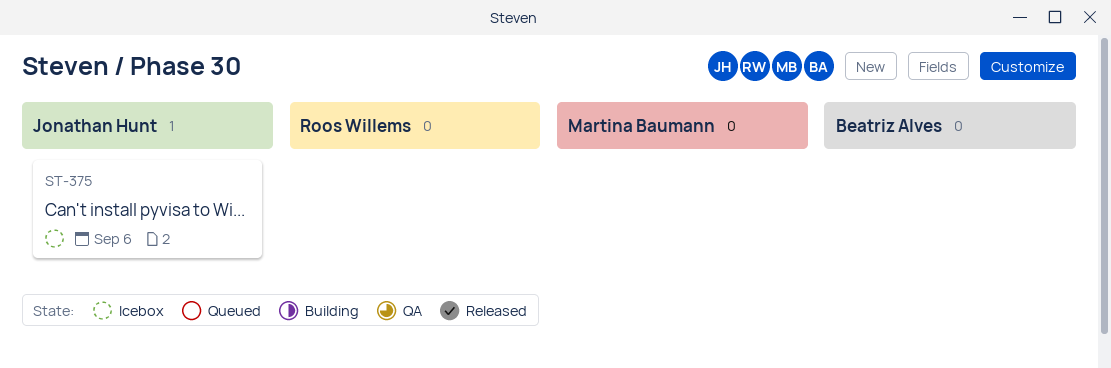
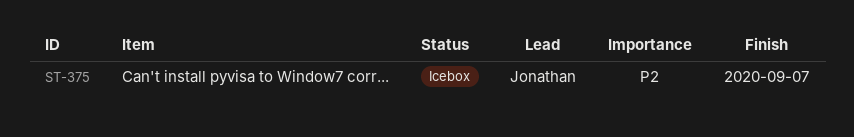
ST-375, due: Sep 6 -> Sep 7

